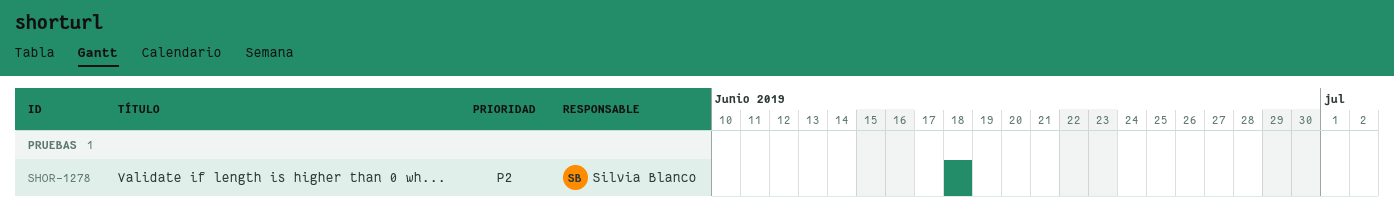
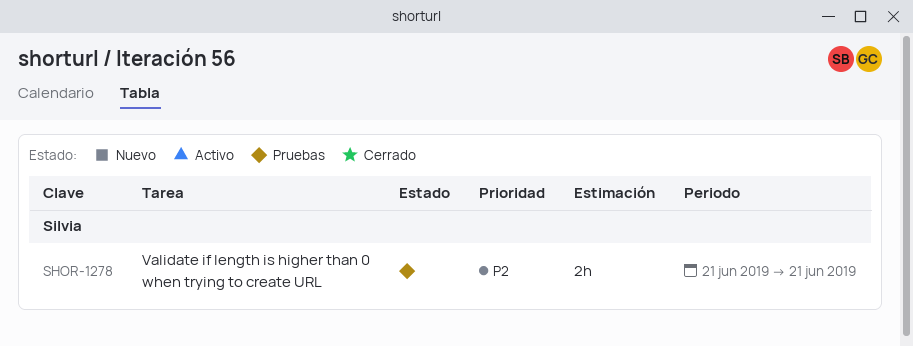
SHOR-1278, start: Jun 18 -> Jun 21
SHOR-1278, due: Jun 18 -> Jun 21

